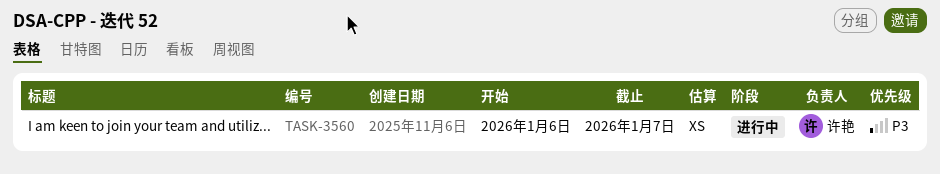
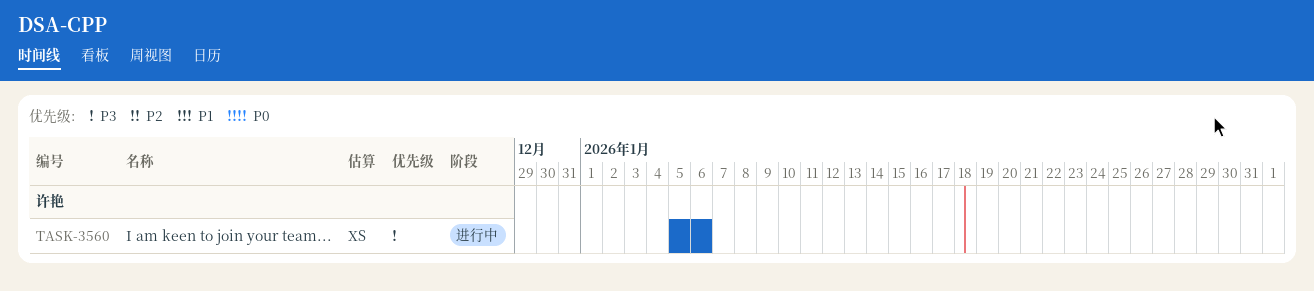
TASK-3560, start: Jan 6 -> Jan 5
TASK-3560, due: Jan 7 -> Jan 6

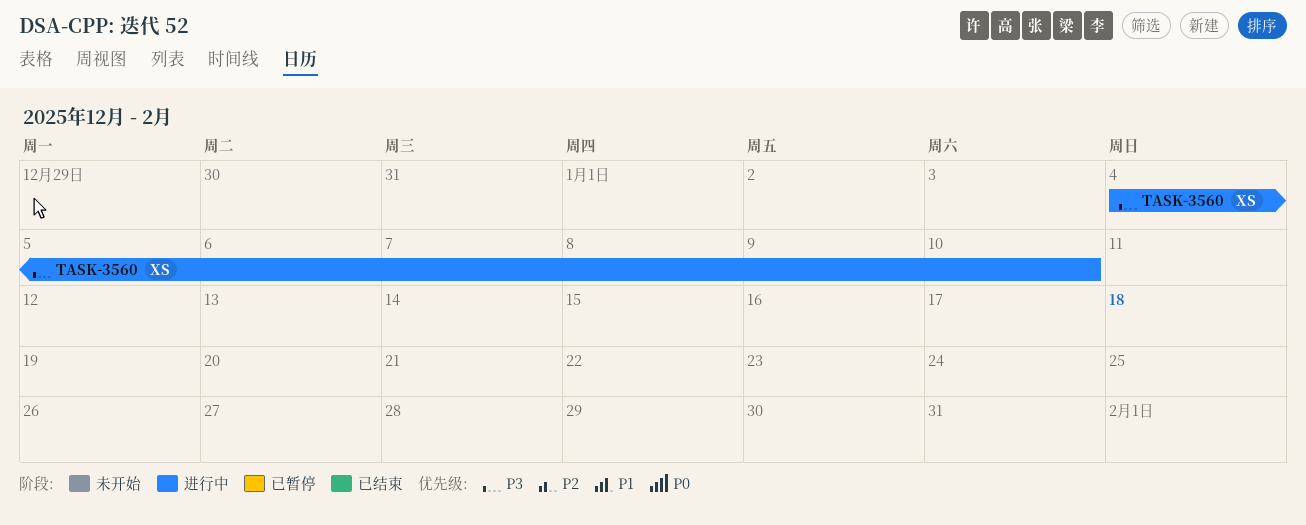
TASK-3560, start: Jan 5 -> Jan 4
TASK-3560, due: Jan 6 -> Jan 10

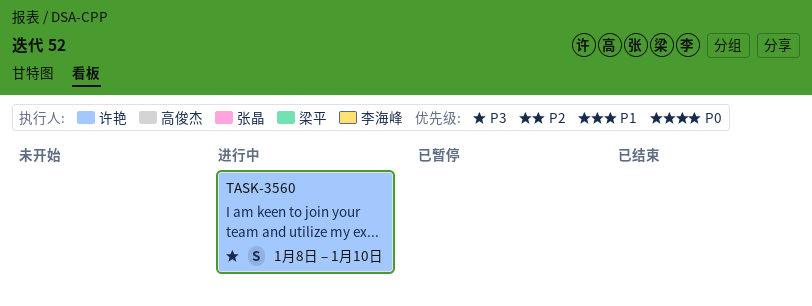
TASK-3560, estimate: XS -> S
TASK-3560, start: Jan 4 -> Jan 8

